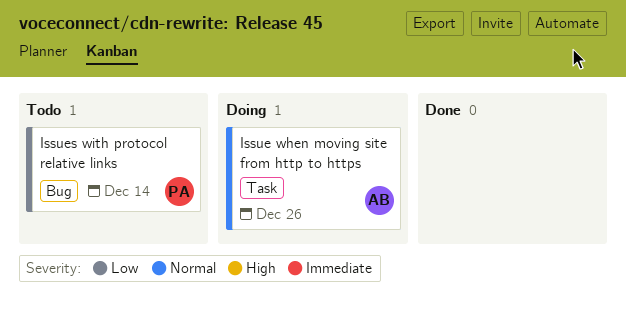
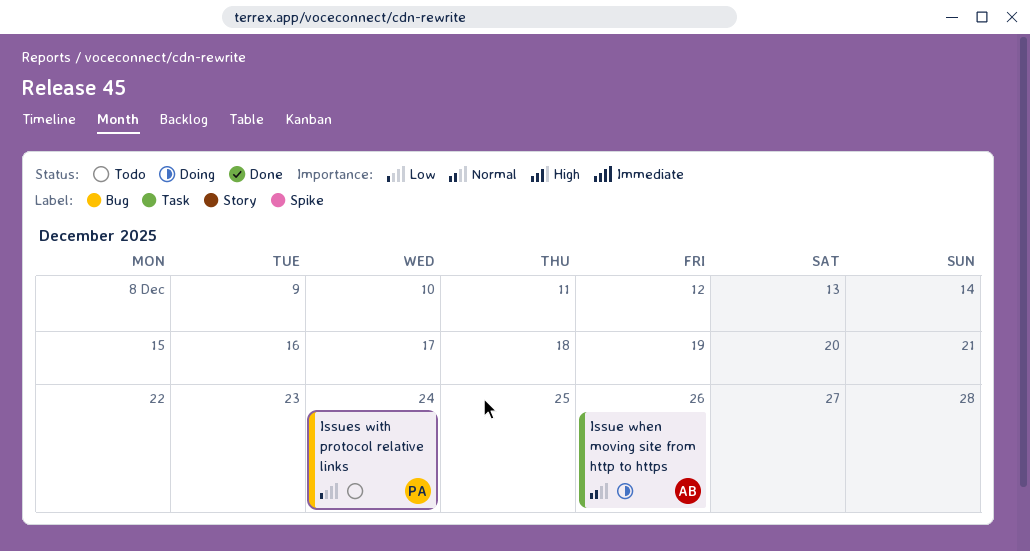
Issues with protocol relative links, due: Dec 14 -> Dec 24

